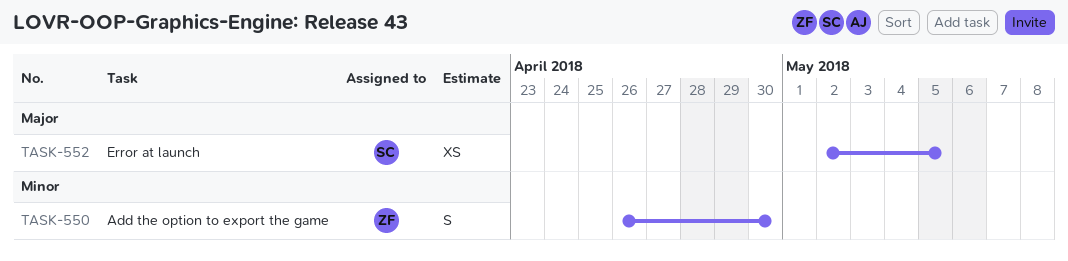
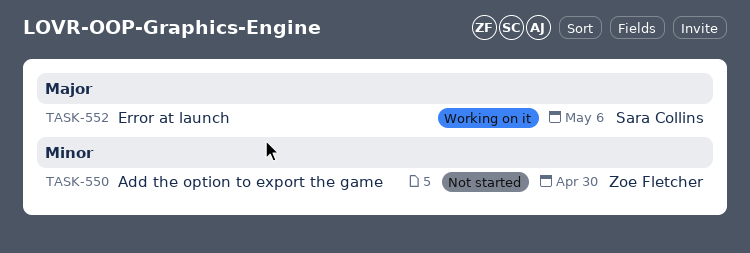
TASK-552, due: May 5 -> May 6

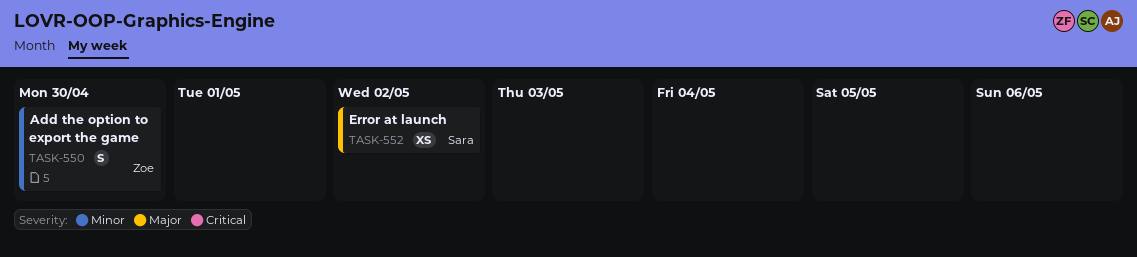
TASK-552, due: May 6 -> May 2

